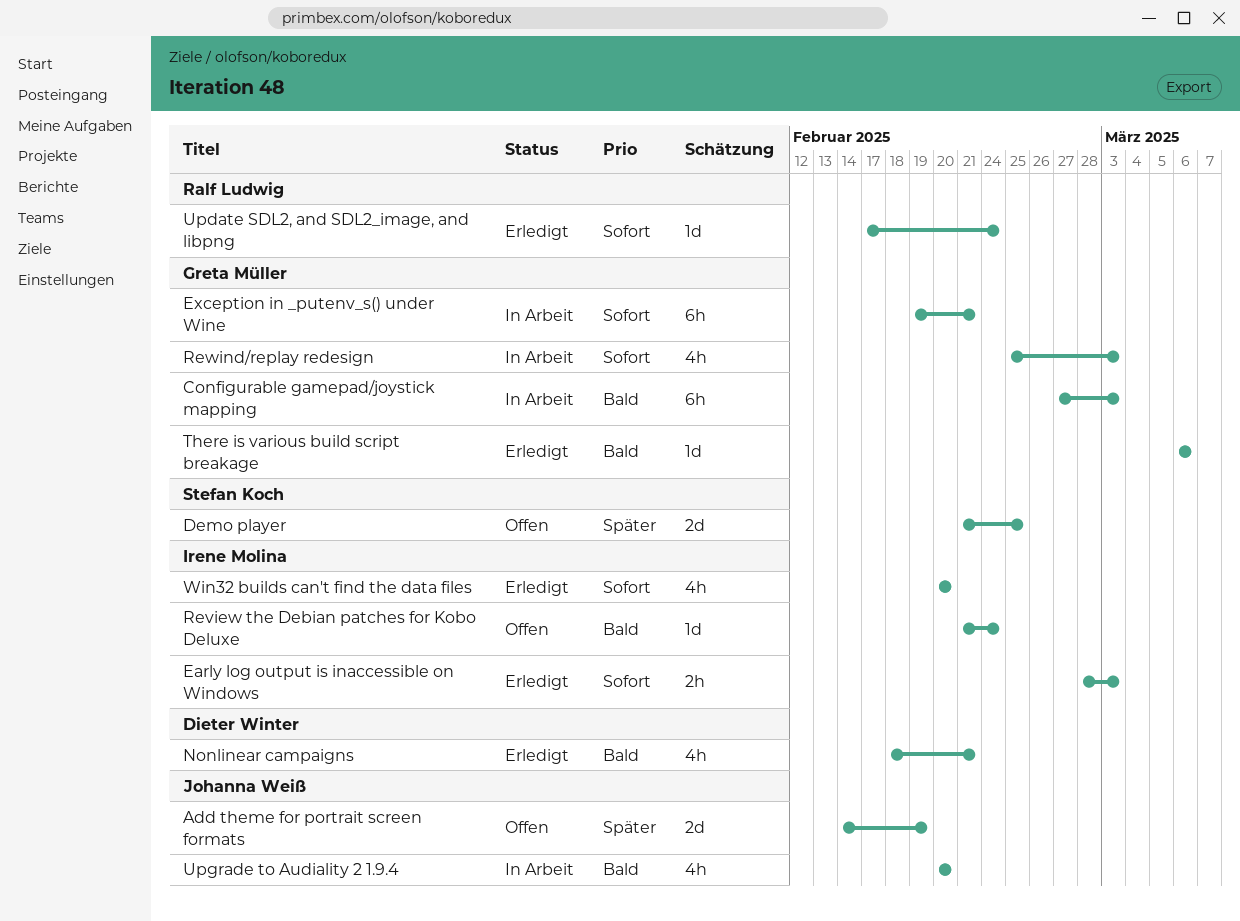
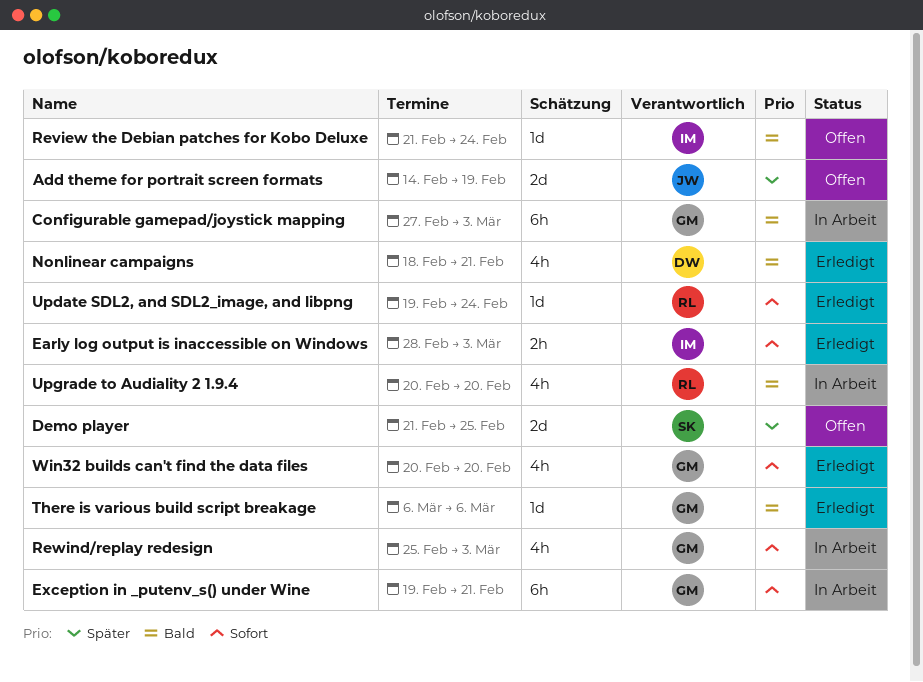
Update SDL2, and SDL2_image, and libpng, start: Feb 17 -> Feb 19
Upgrade to Audiality 2 1.9.4, owner: Johanna Weiß -> Ralf Ludwig
Win32 builds can't find the data files, owner: Irene Molina -> Greta Müller

